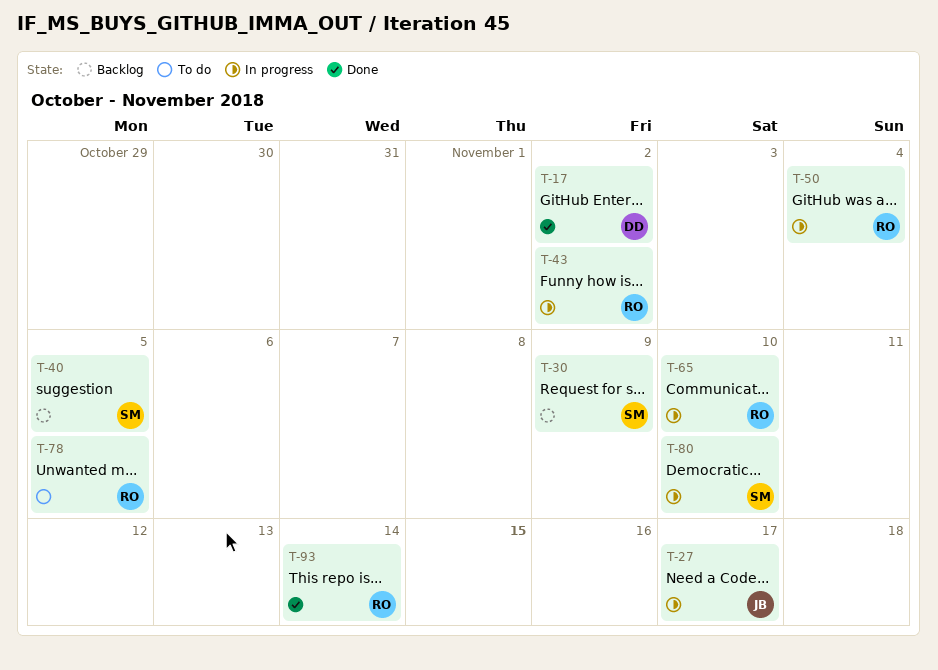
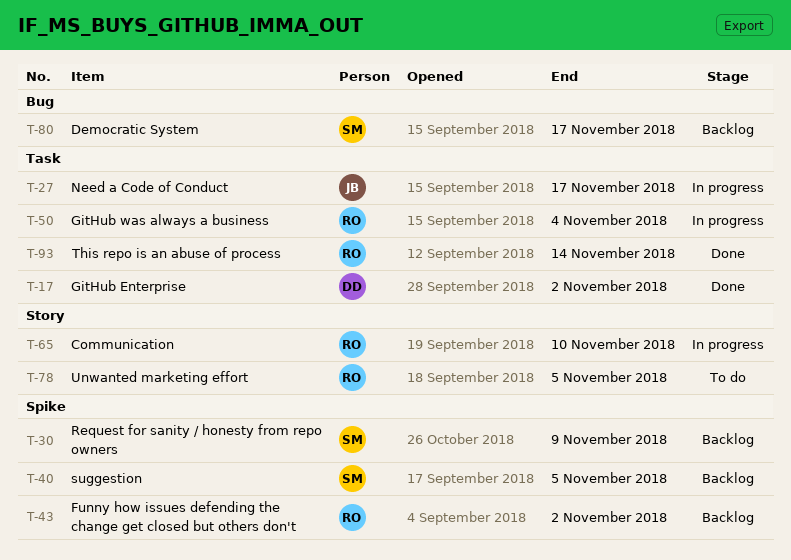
T-43, status: In progress -> Backlog
T-80, status: In progress -> Backlog
T-80, due: Nov 10 -> Nov 17

